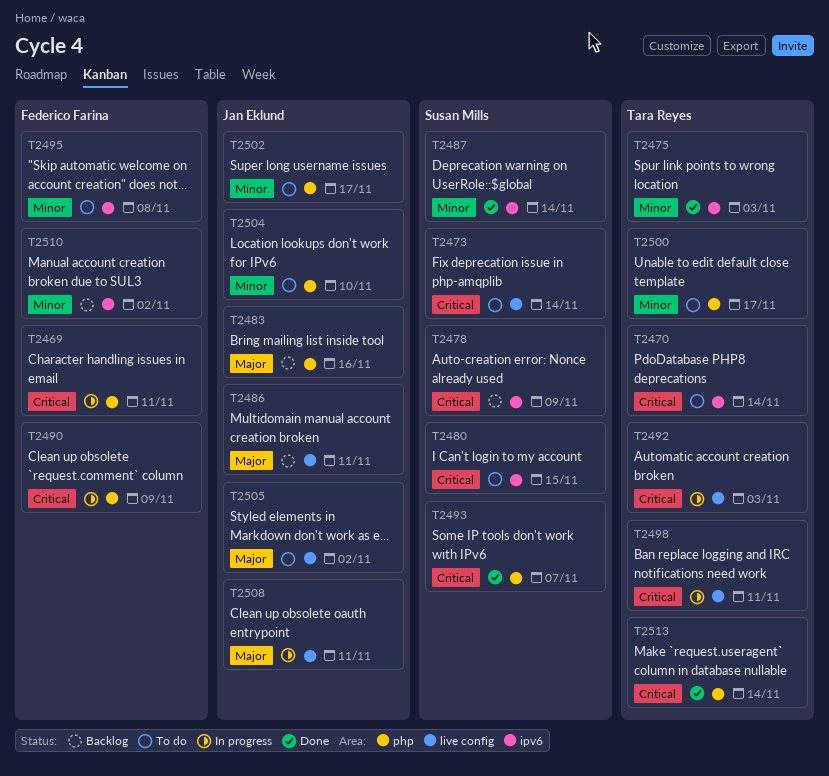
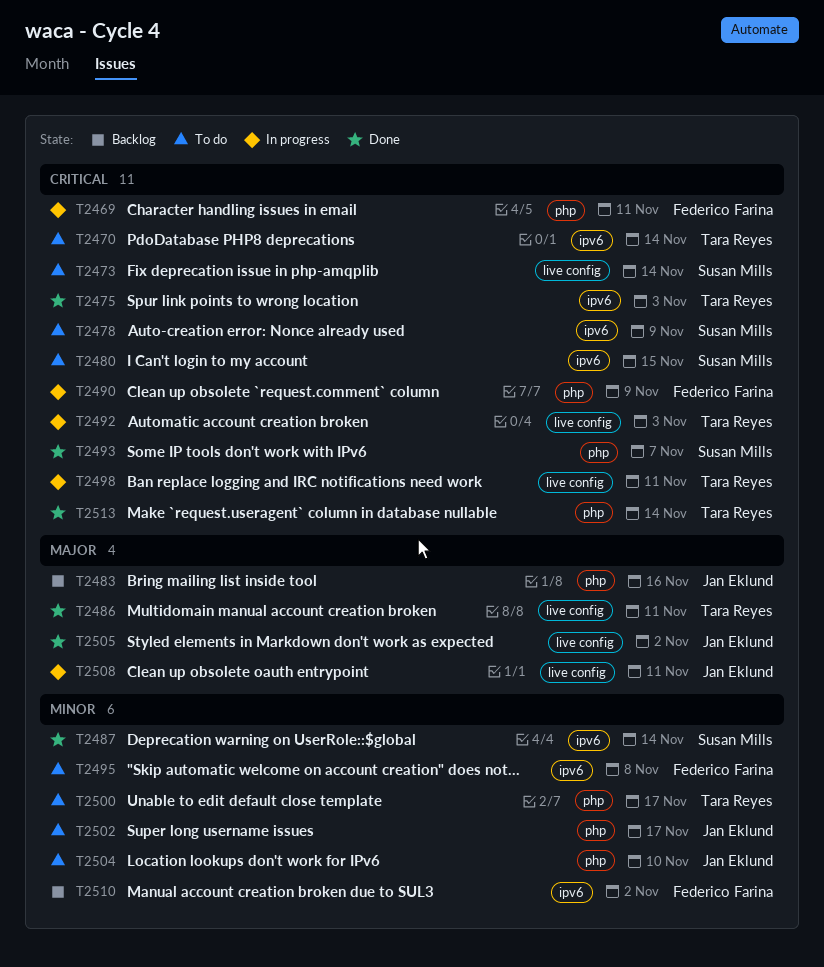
T2475, priority: Minor -> Critical
T2478, status: Backlog -> To do
T2486, status: Backlog -> Done
T2486, owner: Jan Eklund -> Tara Reyes
T2505, status: To do -> Done

